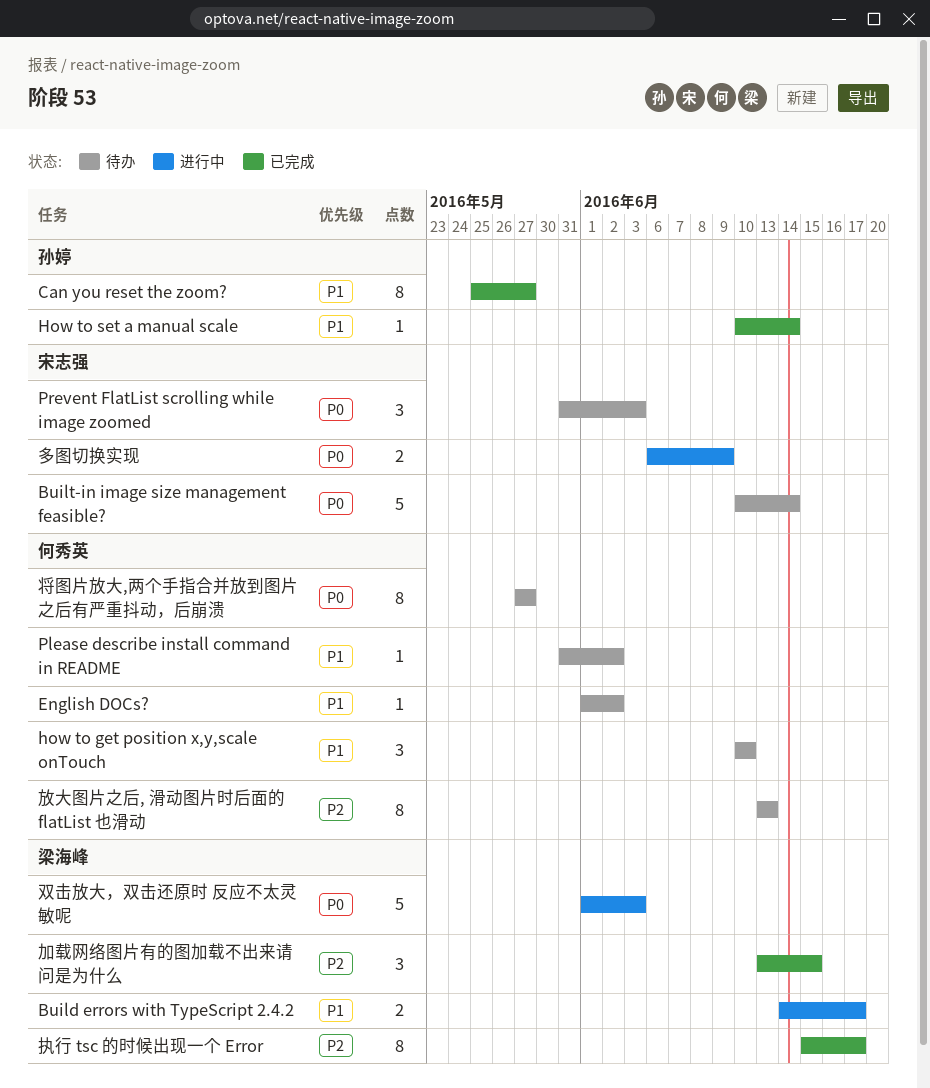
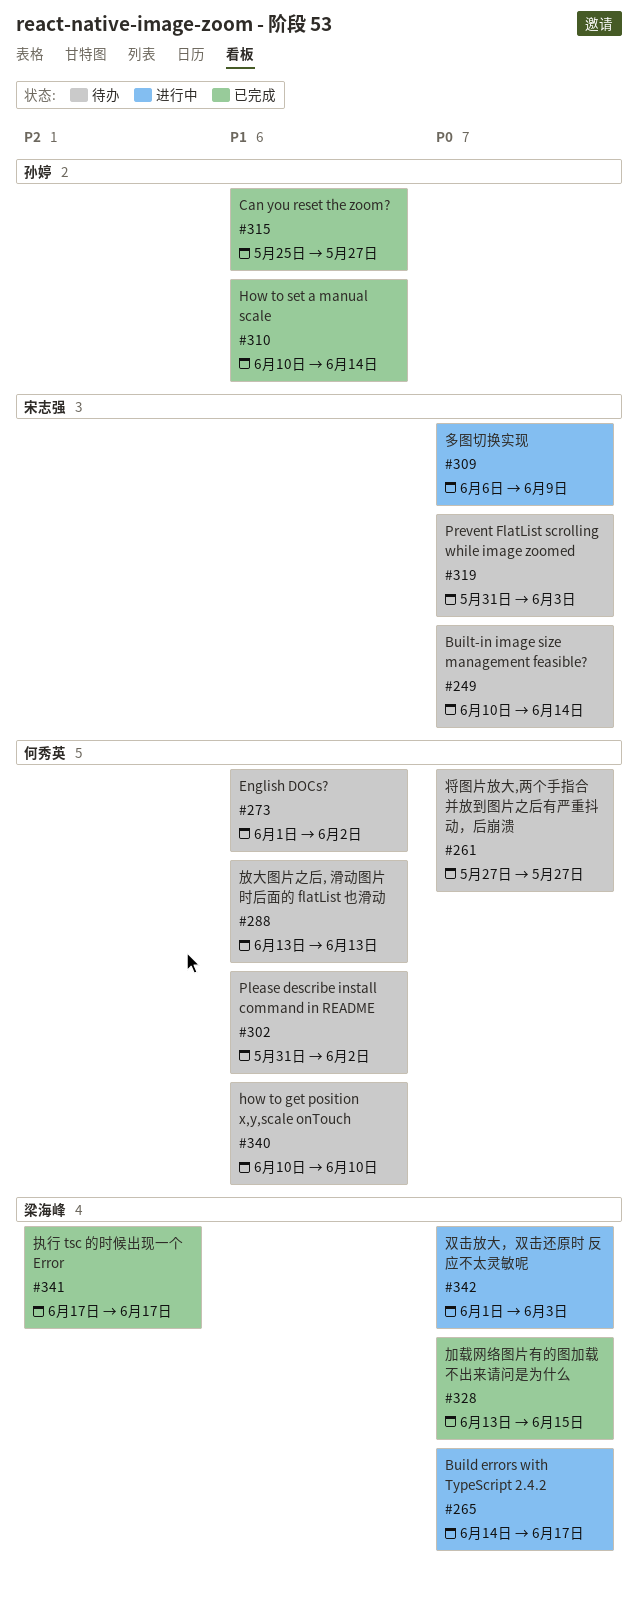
Build errors with TypeScript 2.4.2, priority: P1 -> P0
加载网络图片有的图加载不出来请问是为什么, priority: P2 -> P0
执行 tsc 的时候出现一个 Error, start: Jun 15 -> Jun 17
放大图片之后, 滑动图片时后面的 flatList 也滑动, priority: P2 -> P1

